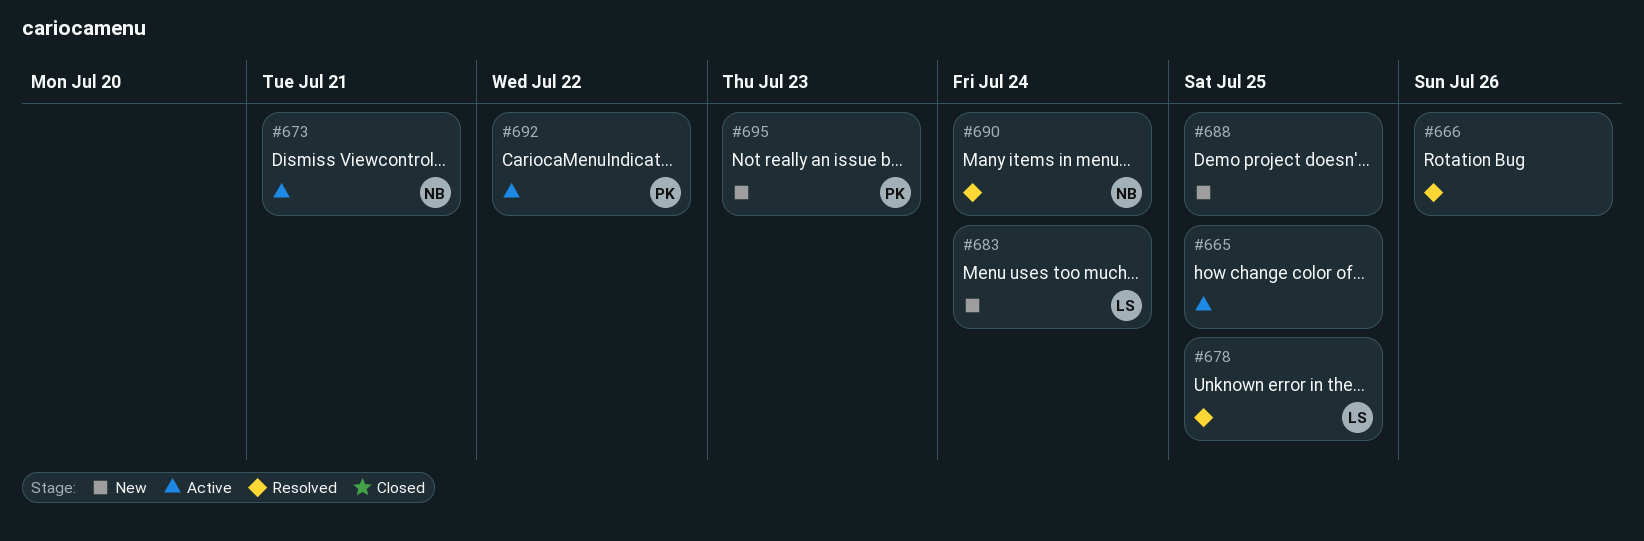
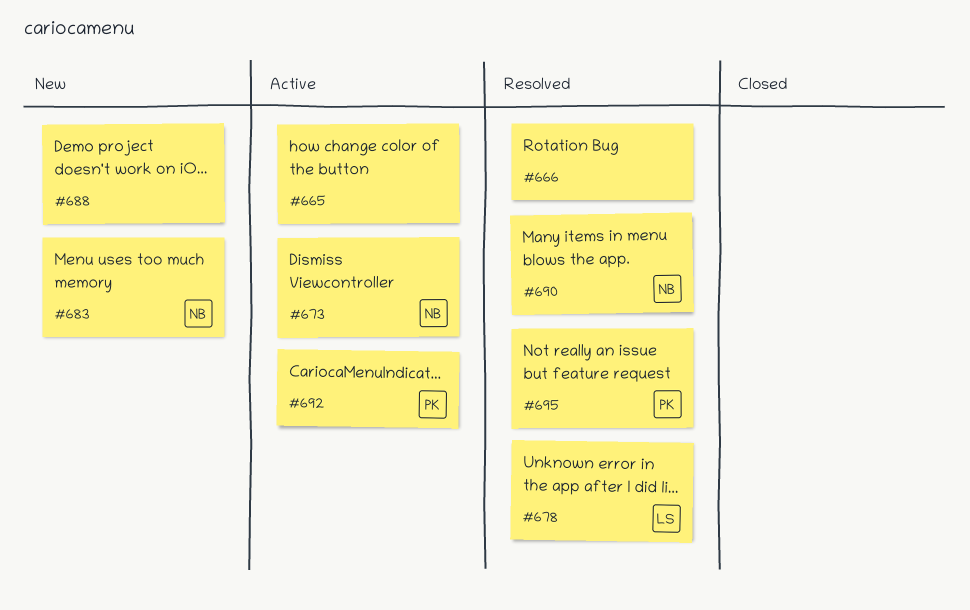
#683, owner: LS -> NB
#695, status: New -> Resolved

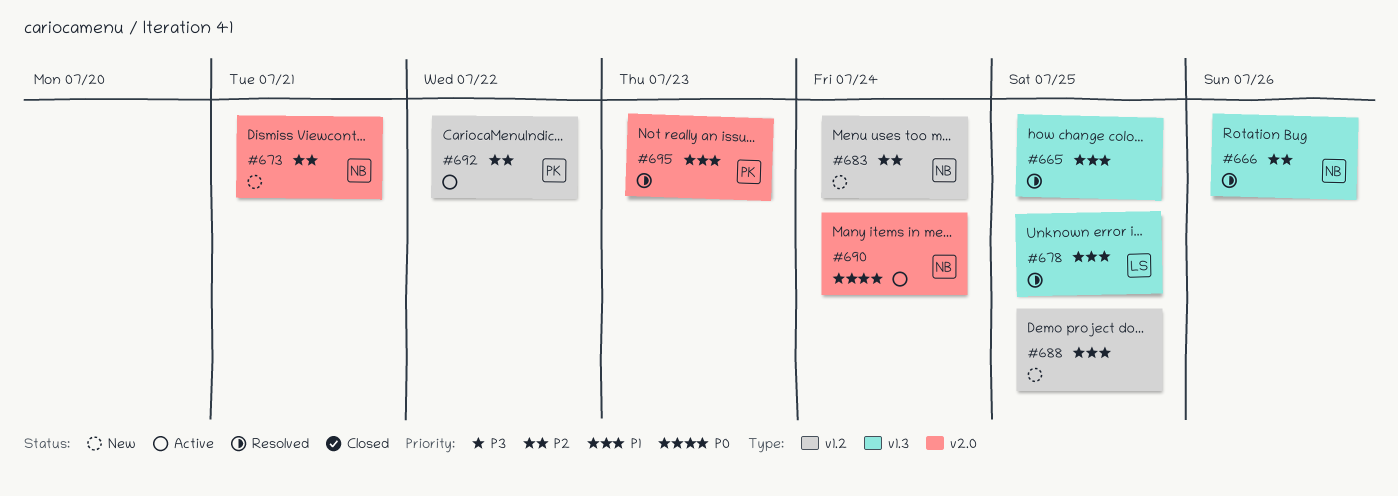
#665, status: Active -> Resolved
#666, owner: none -> NB
#673, status: Active -> New
#690, status: Resolved -> Active

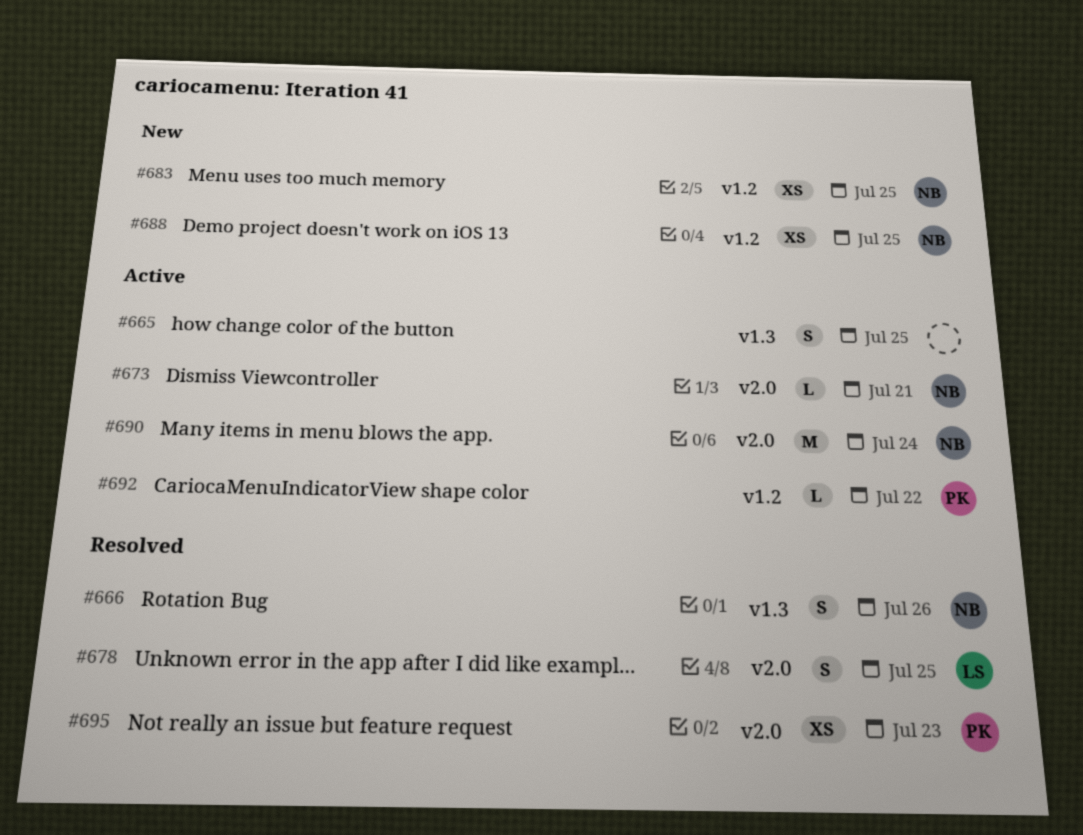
#665, status: Resolved -> Active
#673, status: New -> Active
#678, label: v1.3 -> v2.0
#683, due: Jul 24 -> Jul 25
#688, owner: none -> NB

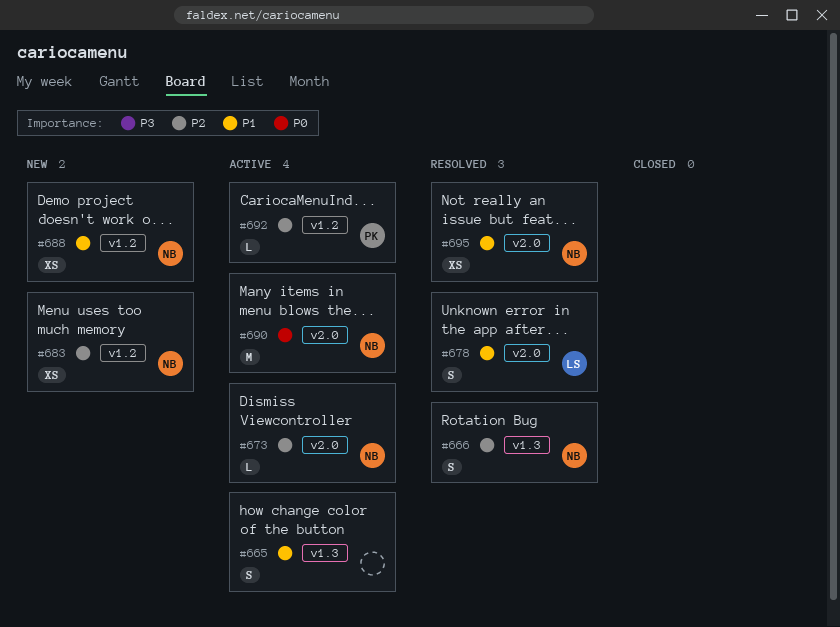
#695, owner: PK -> NB

